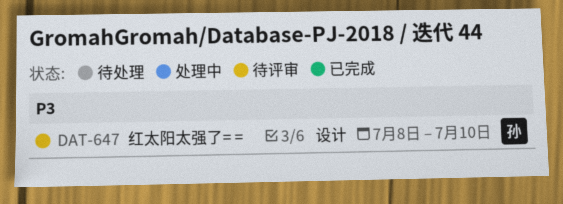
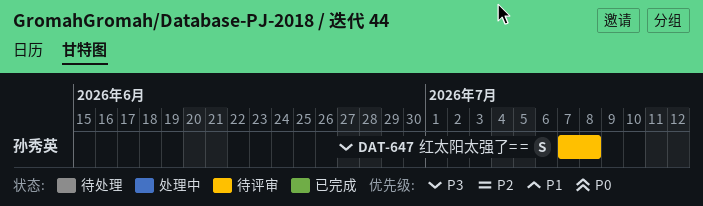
DAT-647, start: Jul 8 -> Jul 7
DAT-647, due: Jul 10 -> Jul 8

